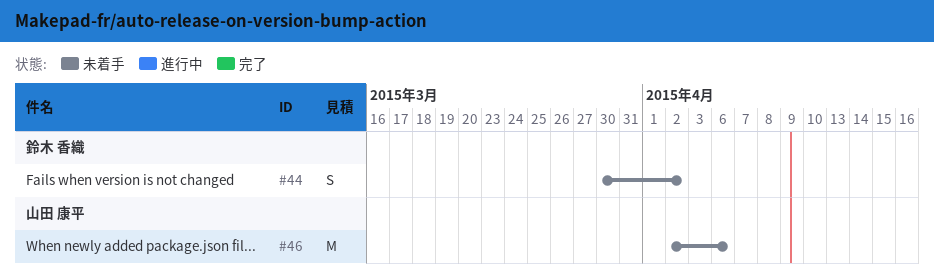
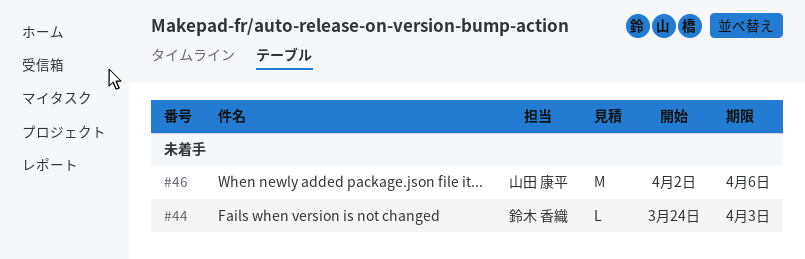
#44, estimate: S -> L
#44, start: Mar 30 -> Mar 24
#44, due: Apr 2 -> Apr 3

